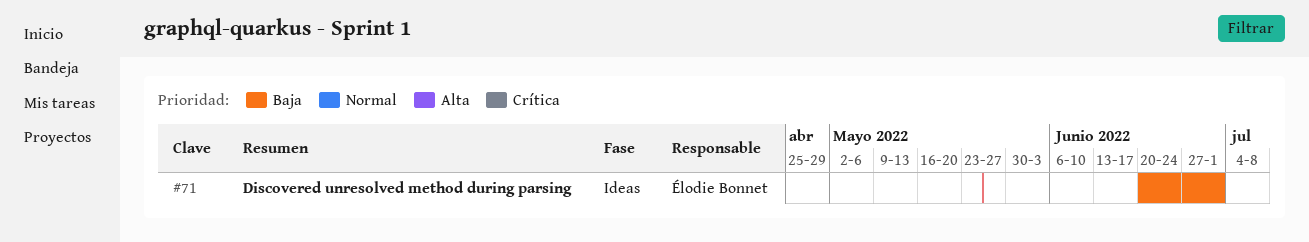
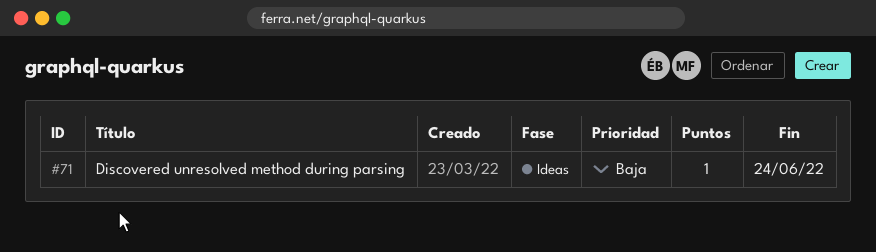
#71, due: Jul 1 -> Jun 24

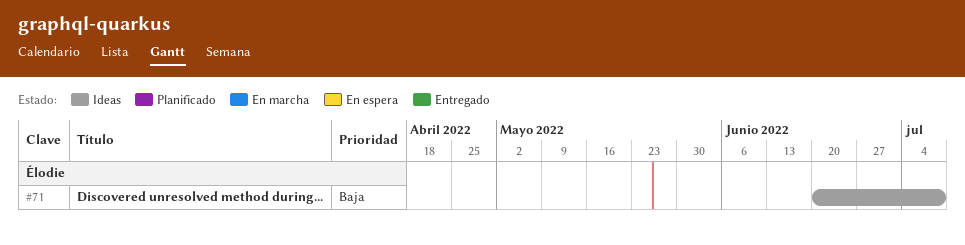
#71, due: Jun 24 -> Jul 8

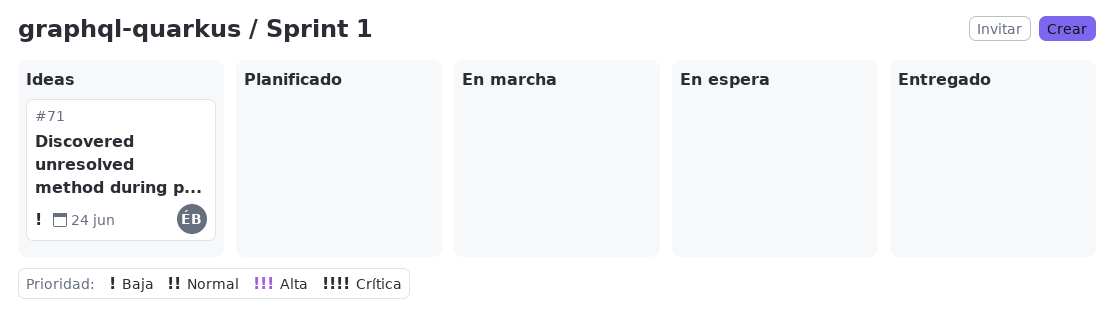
#71, due: Jul 8 -> Jun 24

